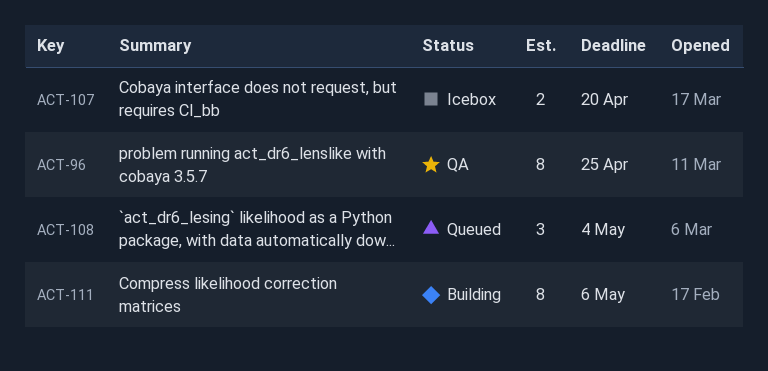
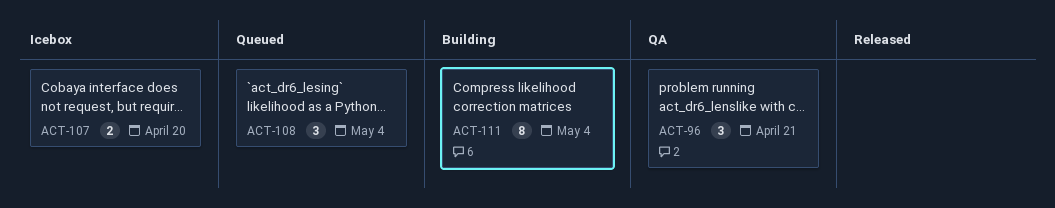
ACT-96, estimate: 8 -> 3
ACT-96, due: Apr 25 -> Apr 21
ACT-111, due: May 6 -> May 4

